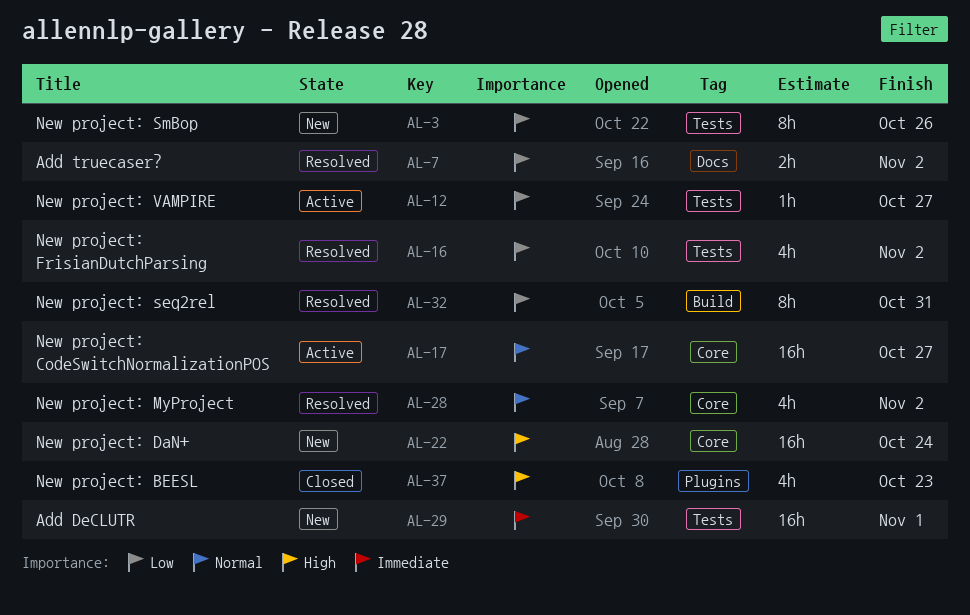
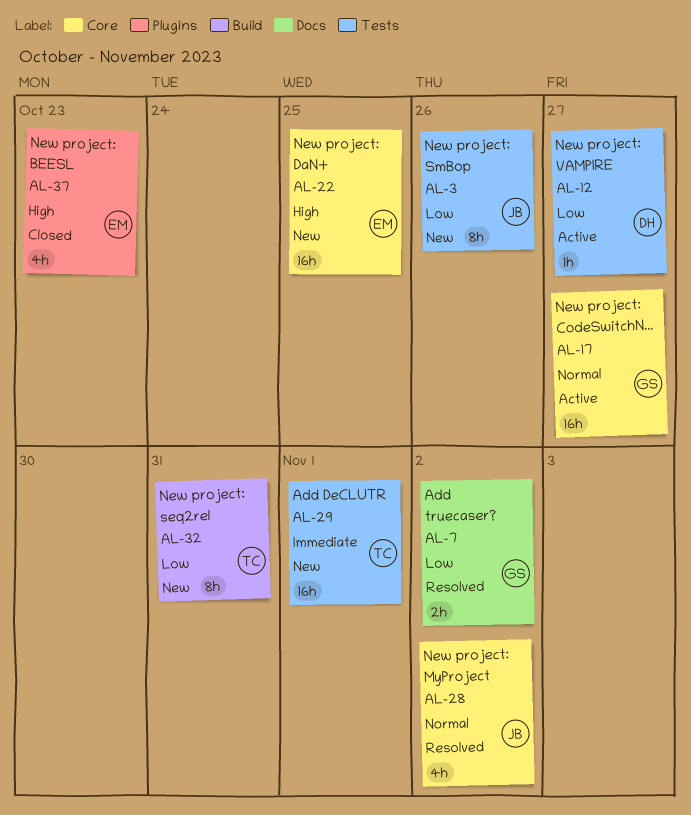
AL-16: present -> none
AL-22, due: Oct 24 -> Oct 25
AL-32, status: Resolved -> New

